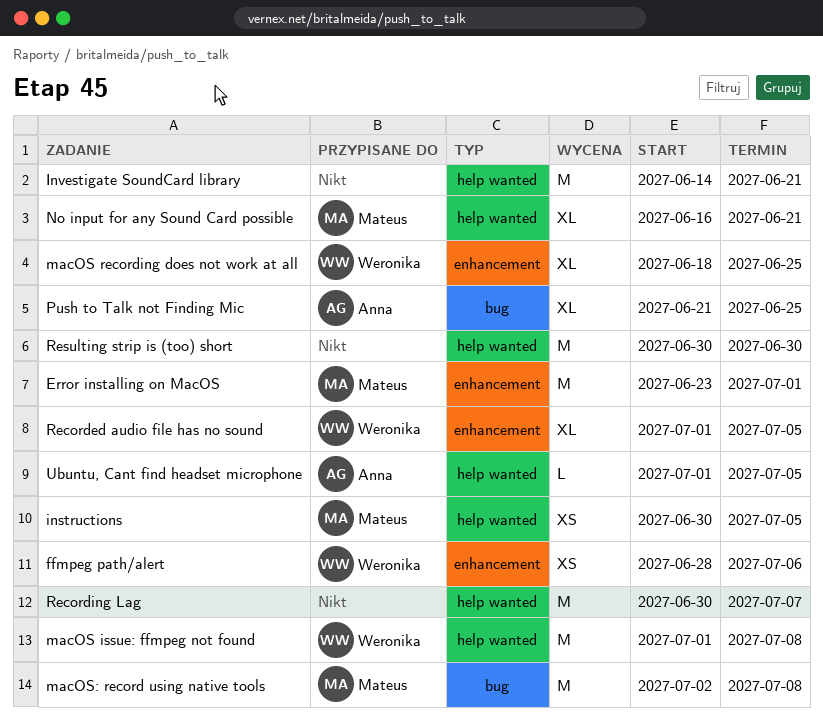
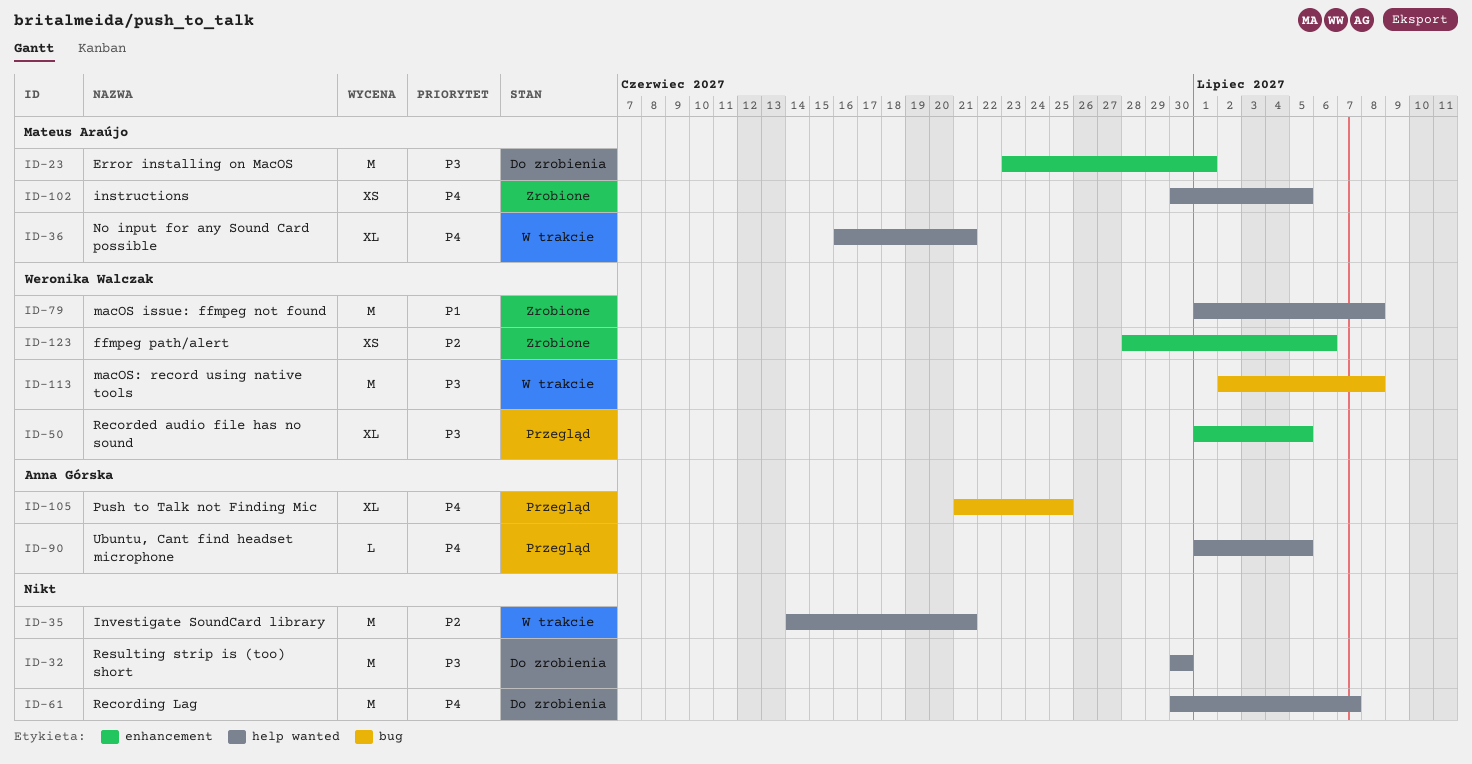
macOS recording does not work at all: present -> none
macOS: record using native tools, owner: Mateus Araújo -> Weronika Walczak

